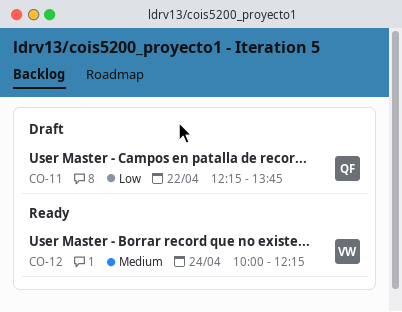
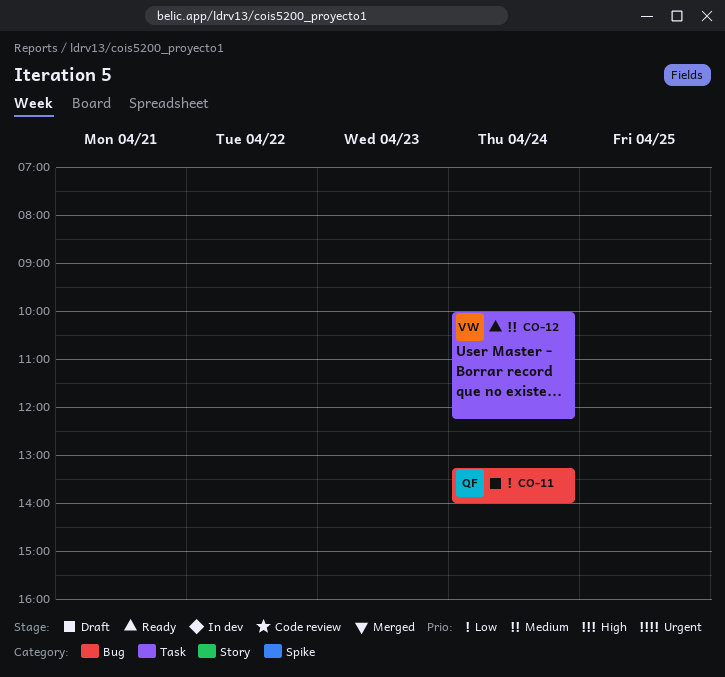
CO-11, day: Apr 22 -> Apr 24
CO-11, begins: 12:15 -> 13:15
CO-11, ends: 13:45 -> 14:00

